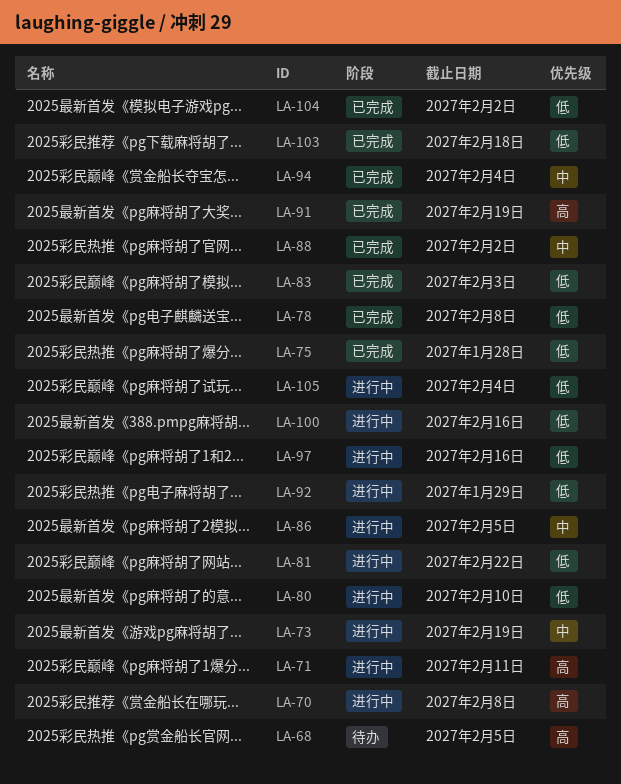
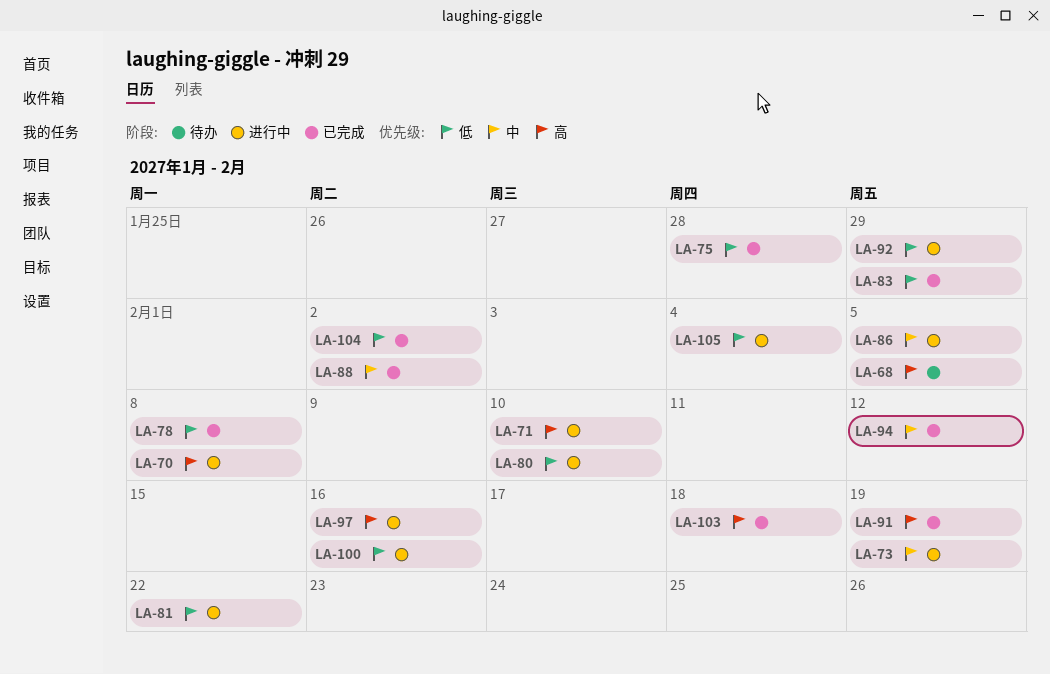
LA-71, due: Feb 11 -> Feb 10
LA-83, due: Feb 3 -> Jan 29
LA-94, due: Feb 4 -> Feb 12
LA-97, priority: 低 -> 高
LA-103, priority: 低 -> 高

